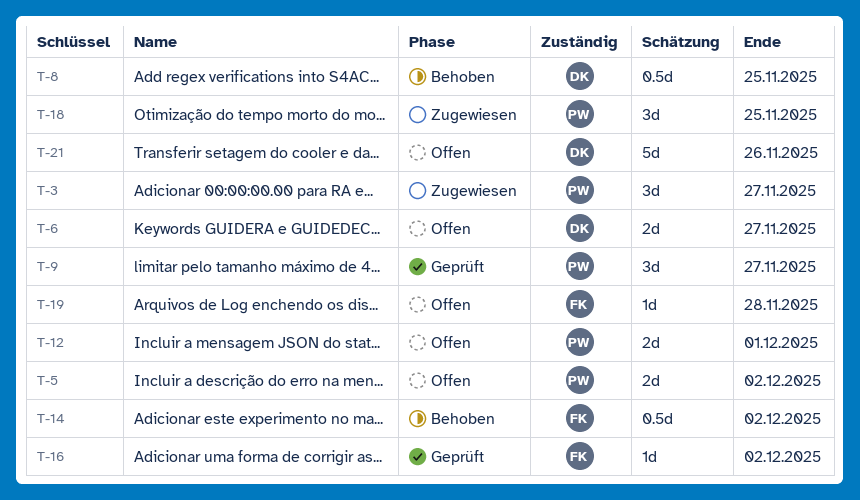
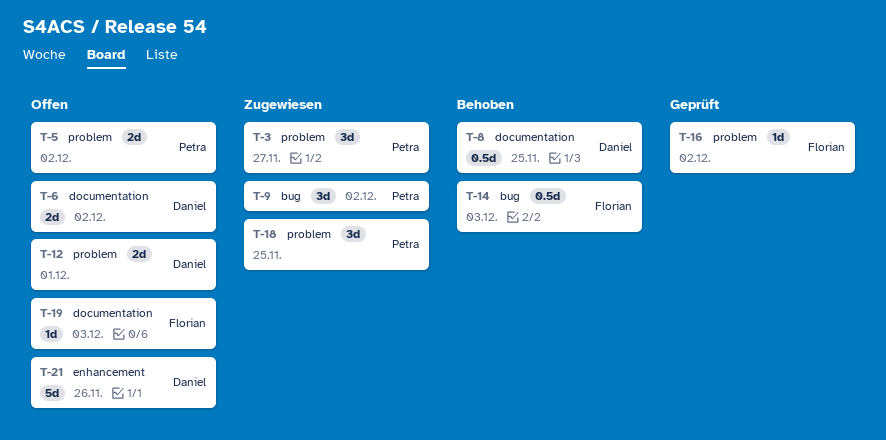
T-6, due: Nov 27 -> Dec 2
T-9, status: Geprüft -> Zugewiesen
T-9, due: Nov 27 -> Dec 2
T-12, owner: Petra -> Daniel
T-14, due: Dec 2 -> Dec 3
T-19, due: Nov 28 -> Dec 3

